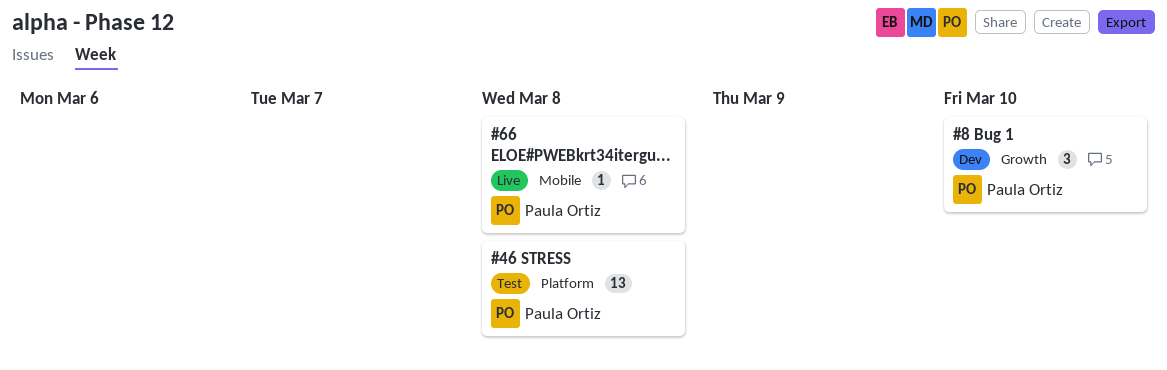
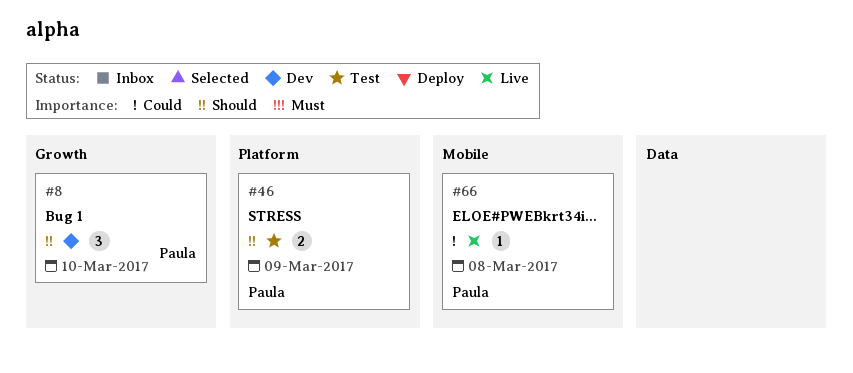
#46, estimate: 13 -> 2
#46, due: Mar 8 -> Mar 9

